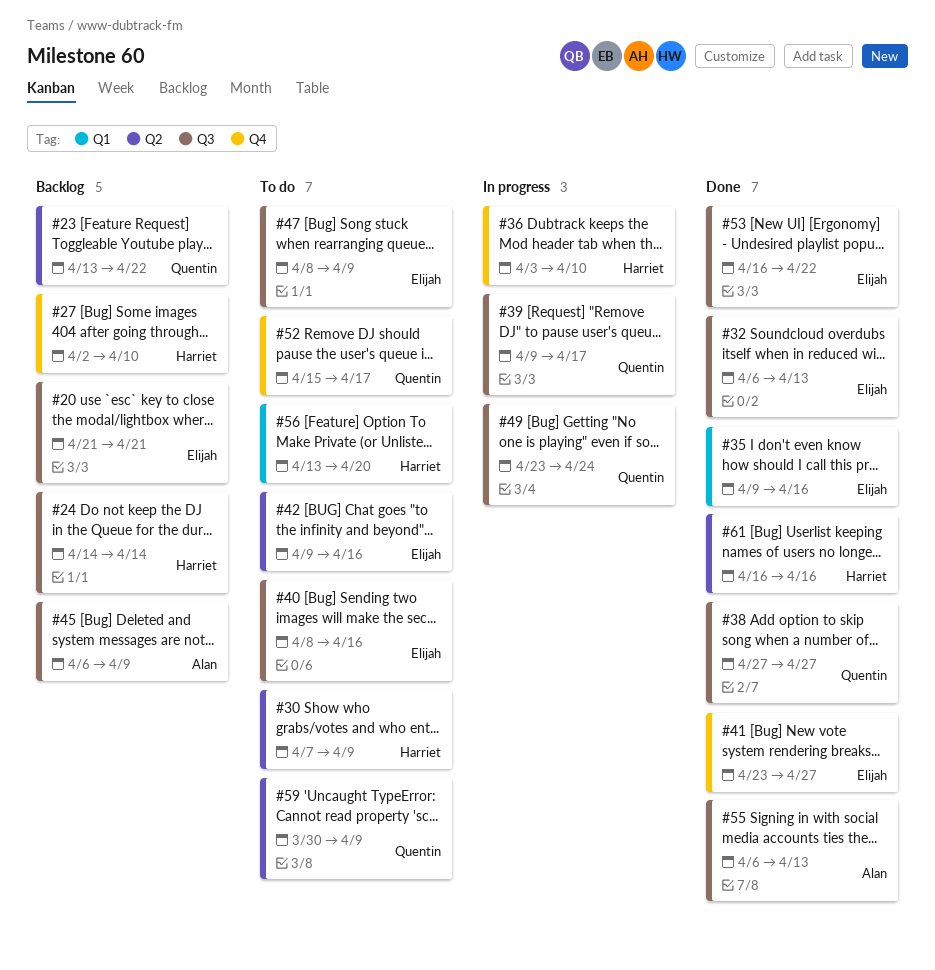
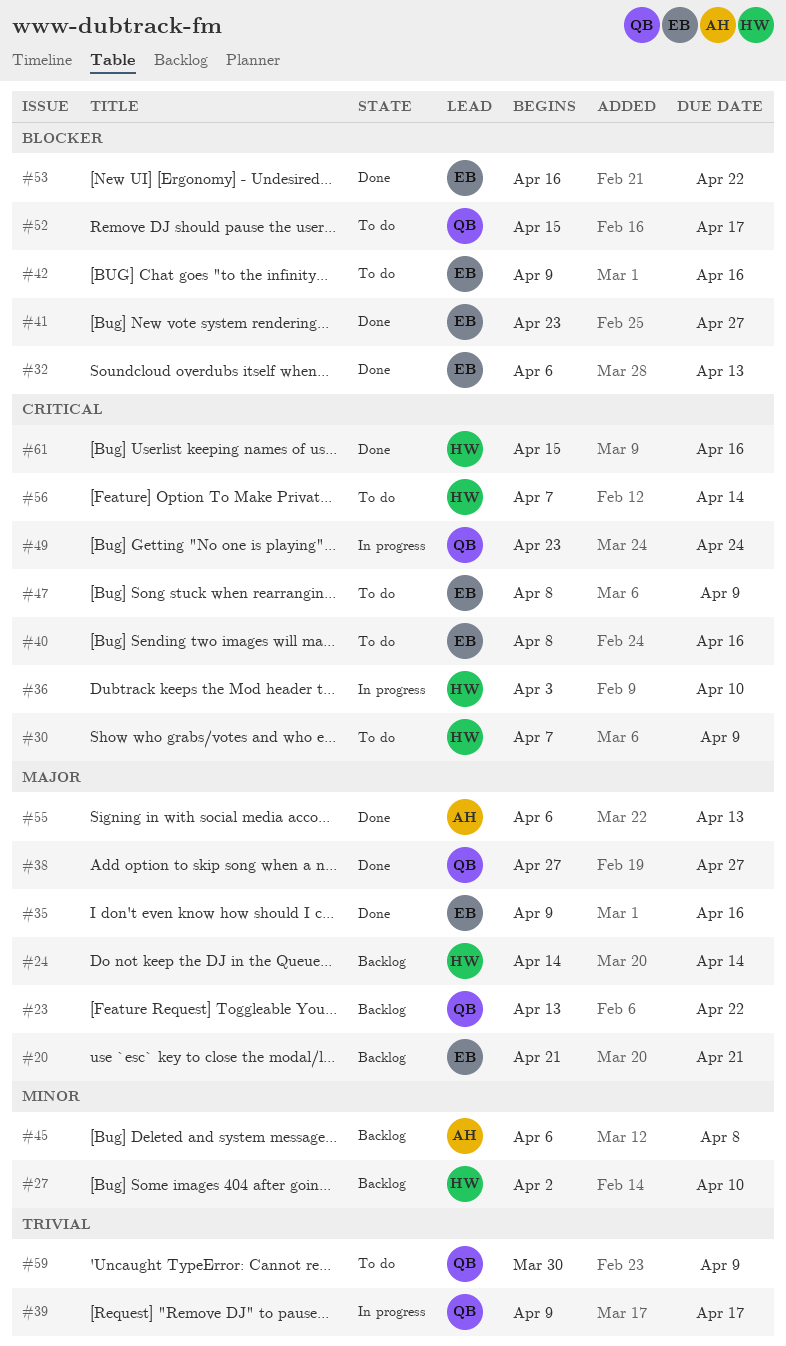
#45, due: Apr 9 -> Apr 8
#56, start: Apr 13 -> Apr 7
#56, due: Apr 20 -> Apr 14
#61, start: Apr 16 -> Apr 15

